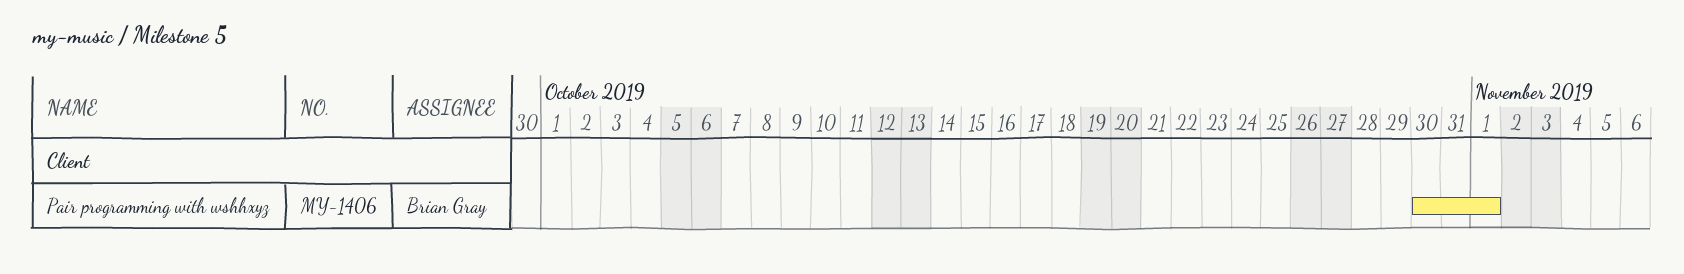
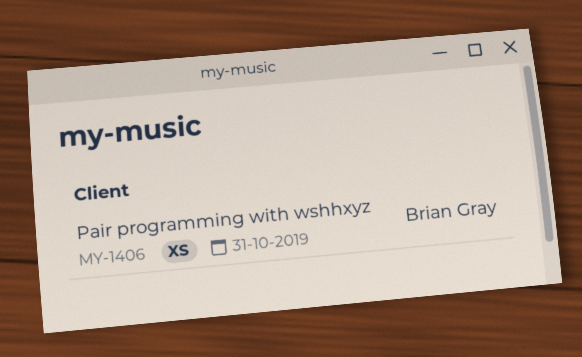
MY-1406, due: Nov 1 -> Oct 31

